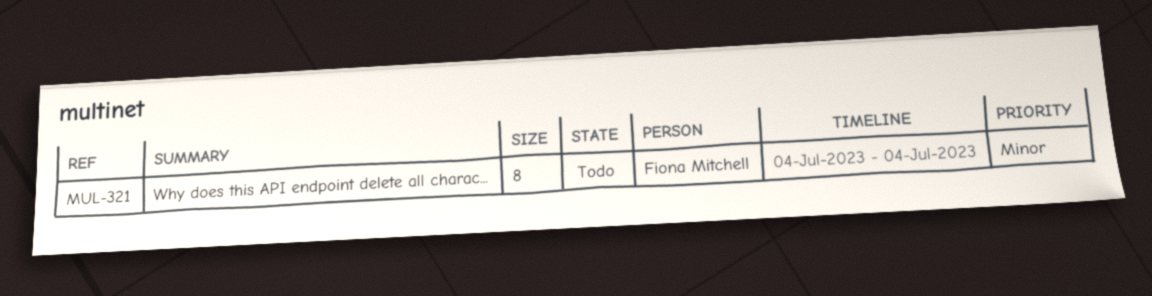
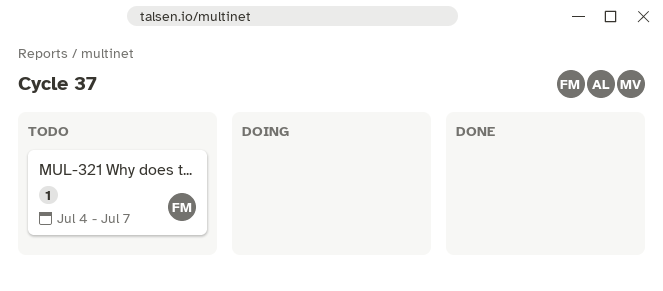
MUL-321, estimate: 8 -> 1
MUL-321, due: Jul 4 -> Jul 7

